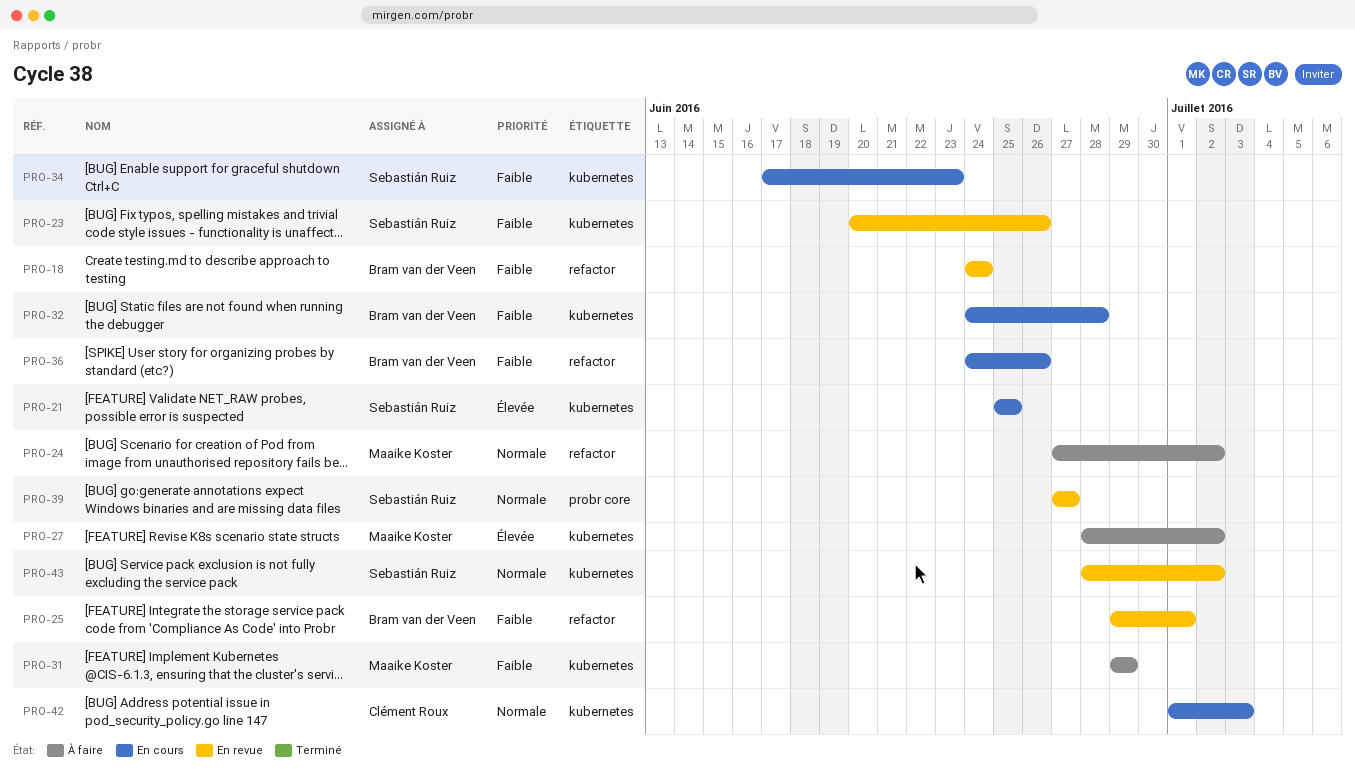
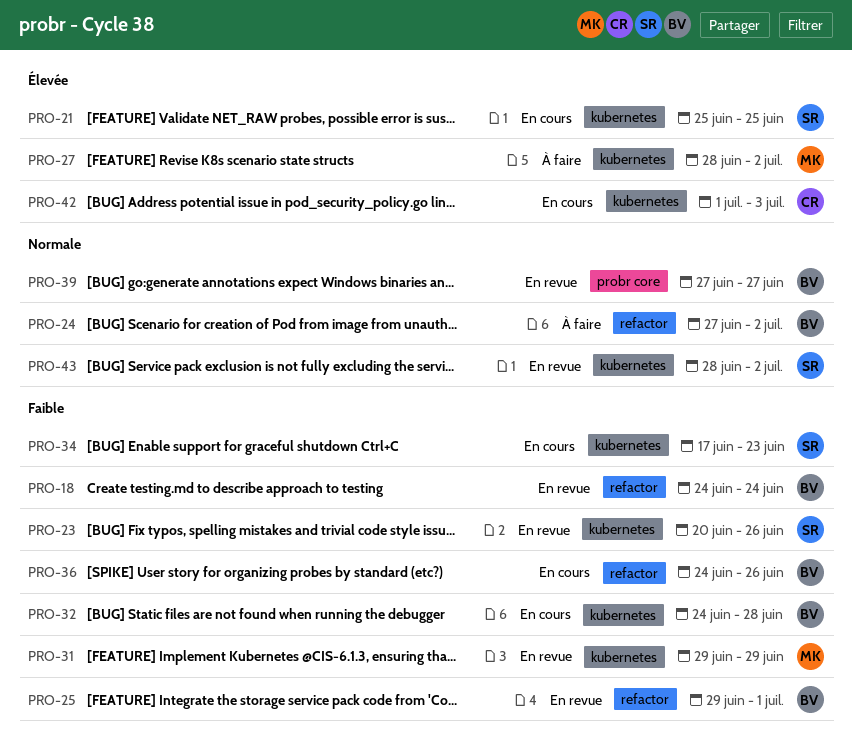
PRO-24, owner: Maaike Koster -> Bram van der Veen
PRO-31, status: À faire -> En revue
PRO-39, owner: Sebastián Ruiz -> Bram van der Veen
PRO-42, priority: Normale -> Élevée

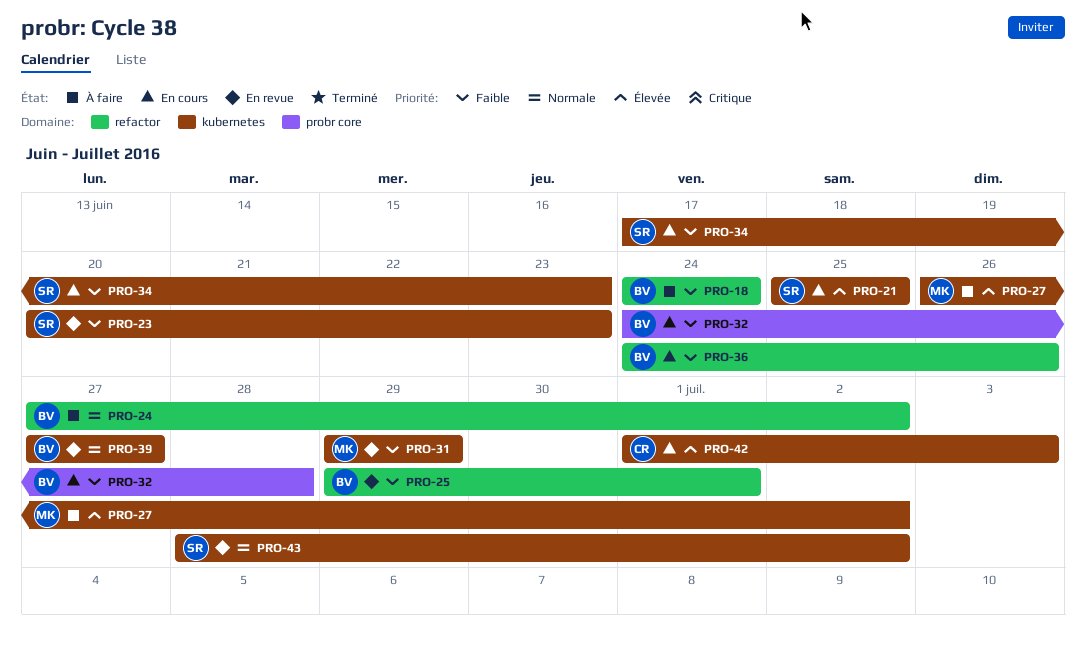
PRO-18, status: En revue -> À faire
PRO-23, due: Jun 26 -> Jun 23
PRO-27, start: Jun 28 -> Jun 26
PRO-32, label: kubernetes -> probr core
PRO-39, label: probr core -> kubernetes

